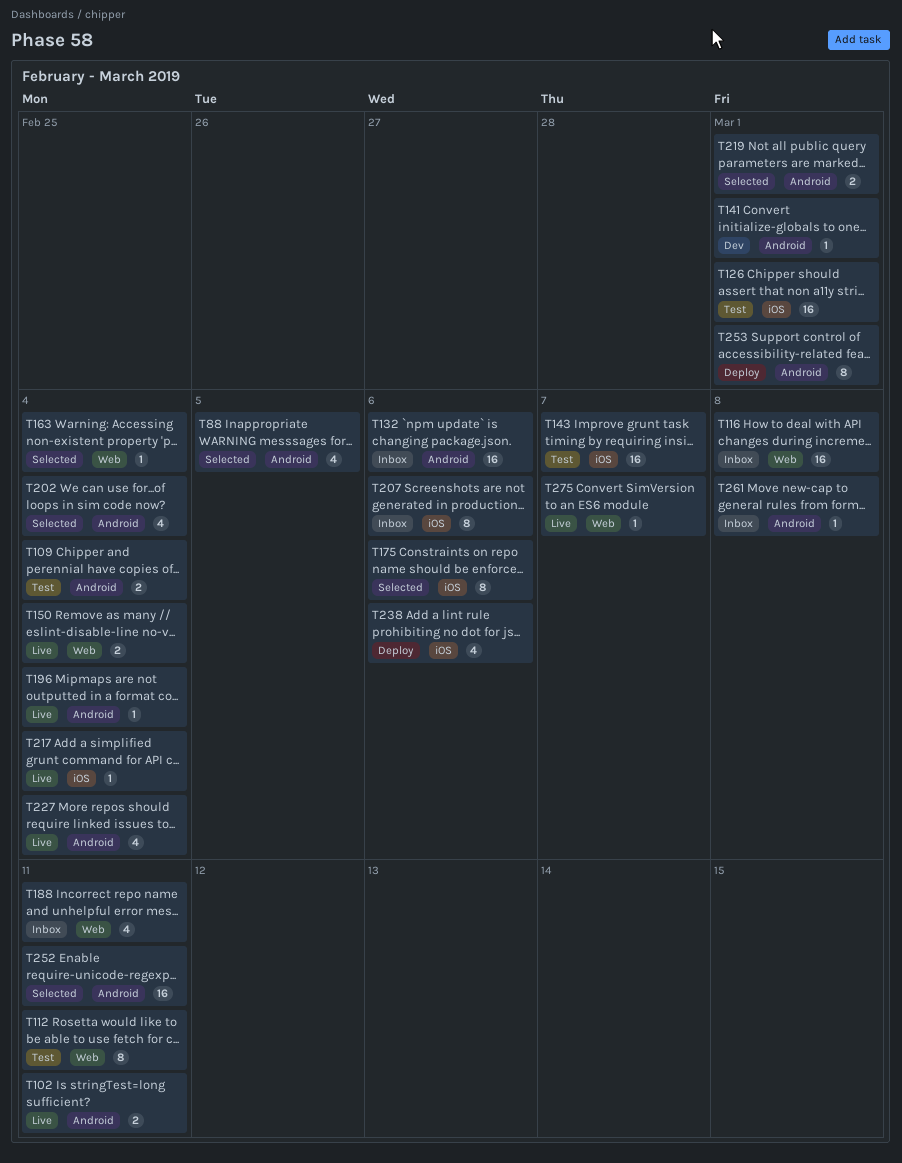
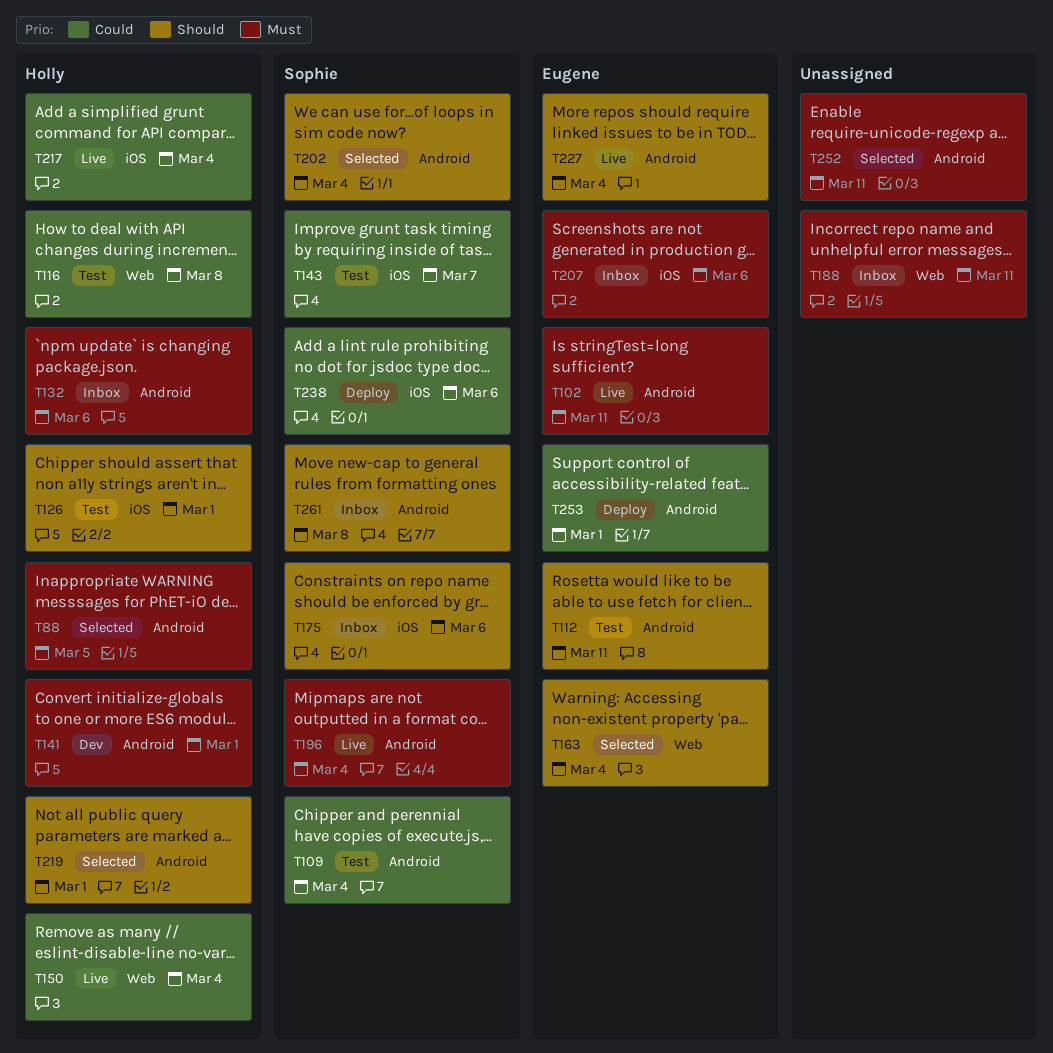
T112, label: Web -> Android
T116, status: Inbox -> Test
T175, status: Selected -> Inbox
T275: present -> none

